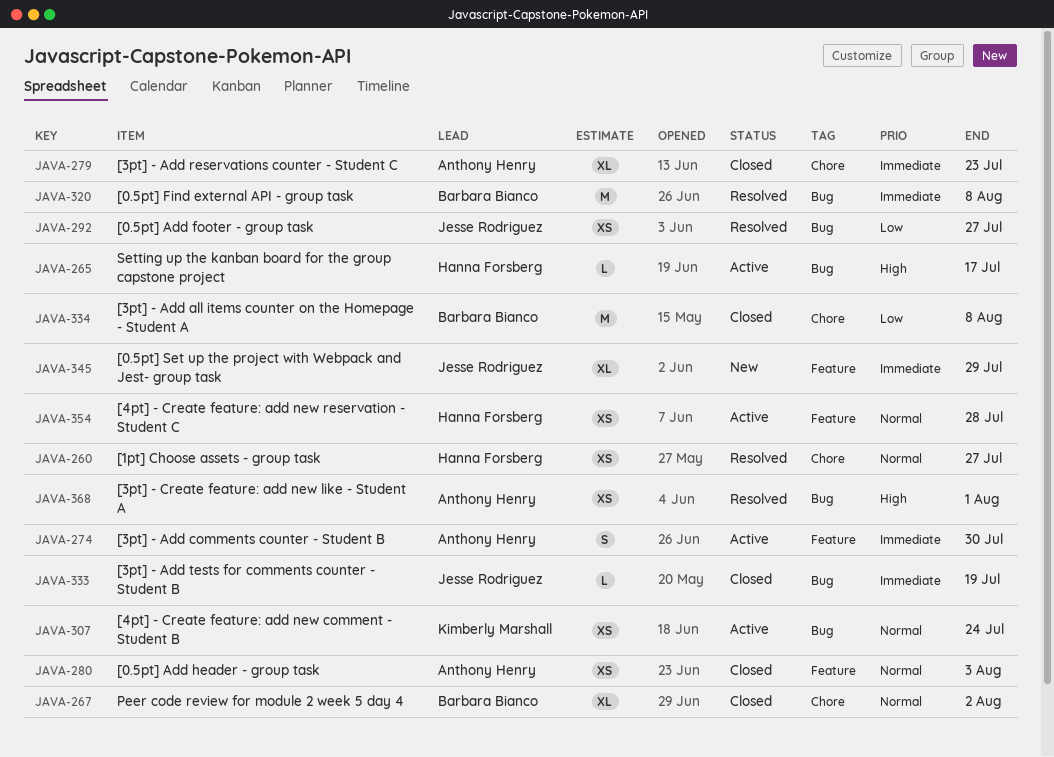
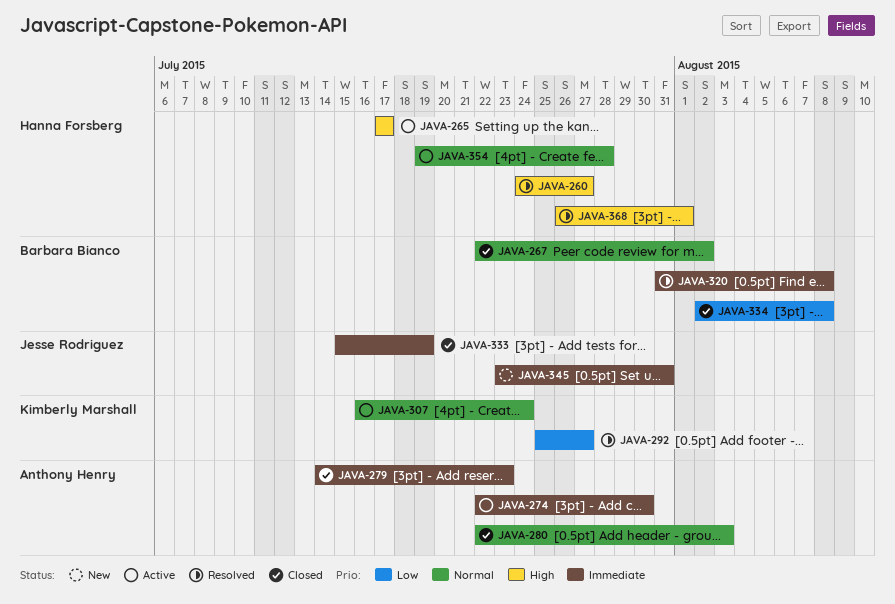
JAVA-260, priority: Normal -> High
JAVA-292, owner: Jesse Rodriguez -> Kimberly Marshall
JAVA-345, due: Jul 29 -> Jul 31
JAVA-368, owner: Anthony Henry -> Hanna Forsberg

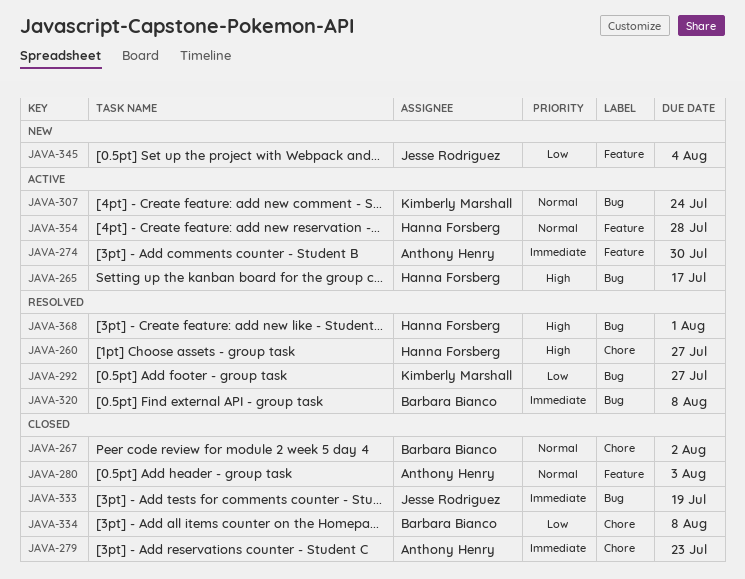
JAVA-345, priority: Immediate -> Low
JAVA-345, due: Jul 31 -> Aug 4

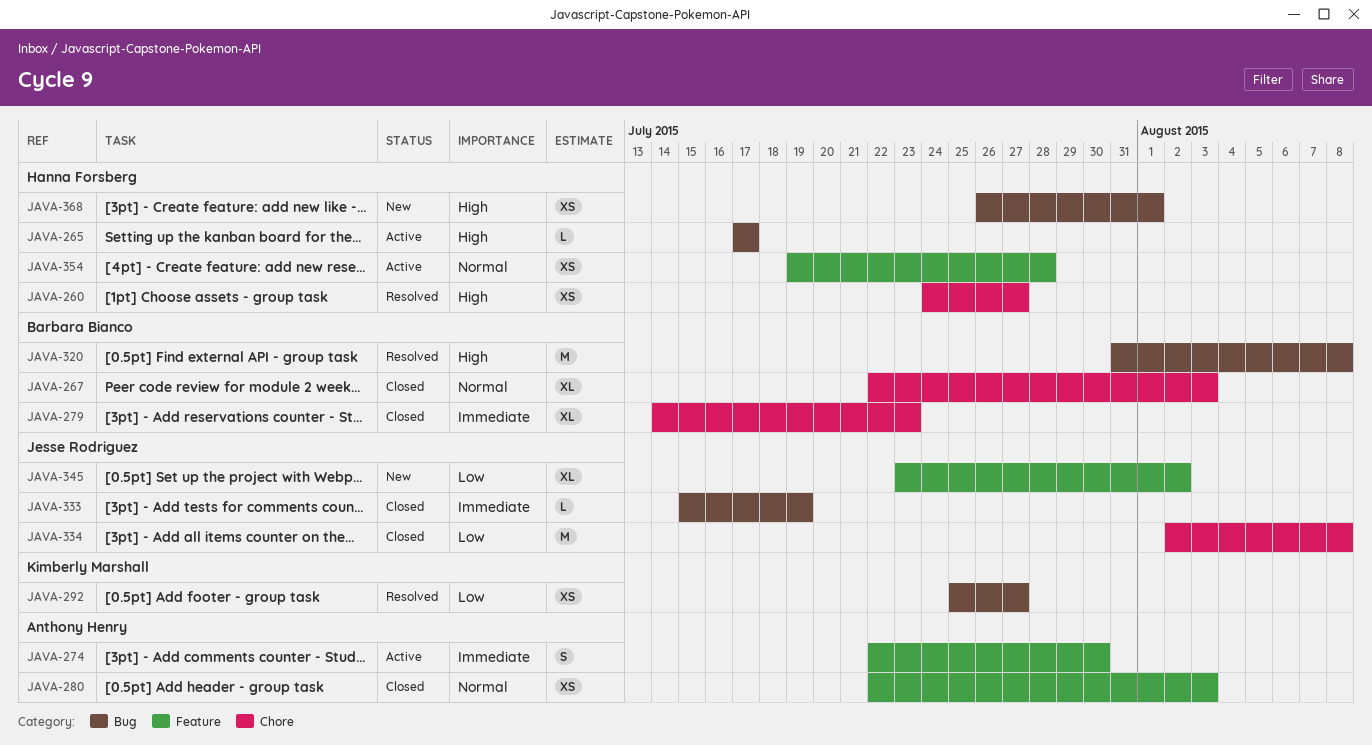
JAVA-267, due: Aug 2 -> Aug 3
JAVA-279, owner: Anthony Henry -> Barbara Bianco
JAVA-307: present -> none
JAVA-320, priority: Immediate -> High
JAVA-334, owner: Barbara Bianco -> Jesse Rodriguez
JAVA-345, due: Aug 4 -> Aug 2
JAVA-368, status: Resolved -> New

